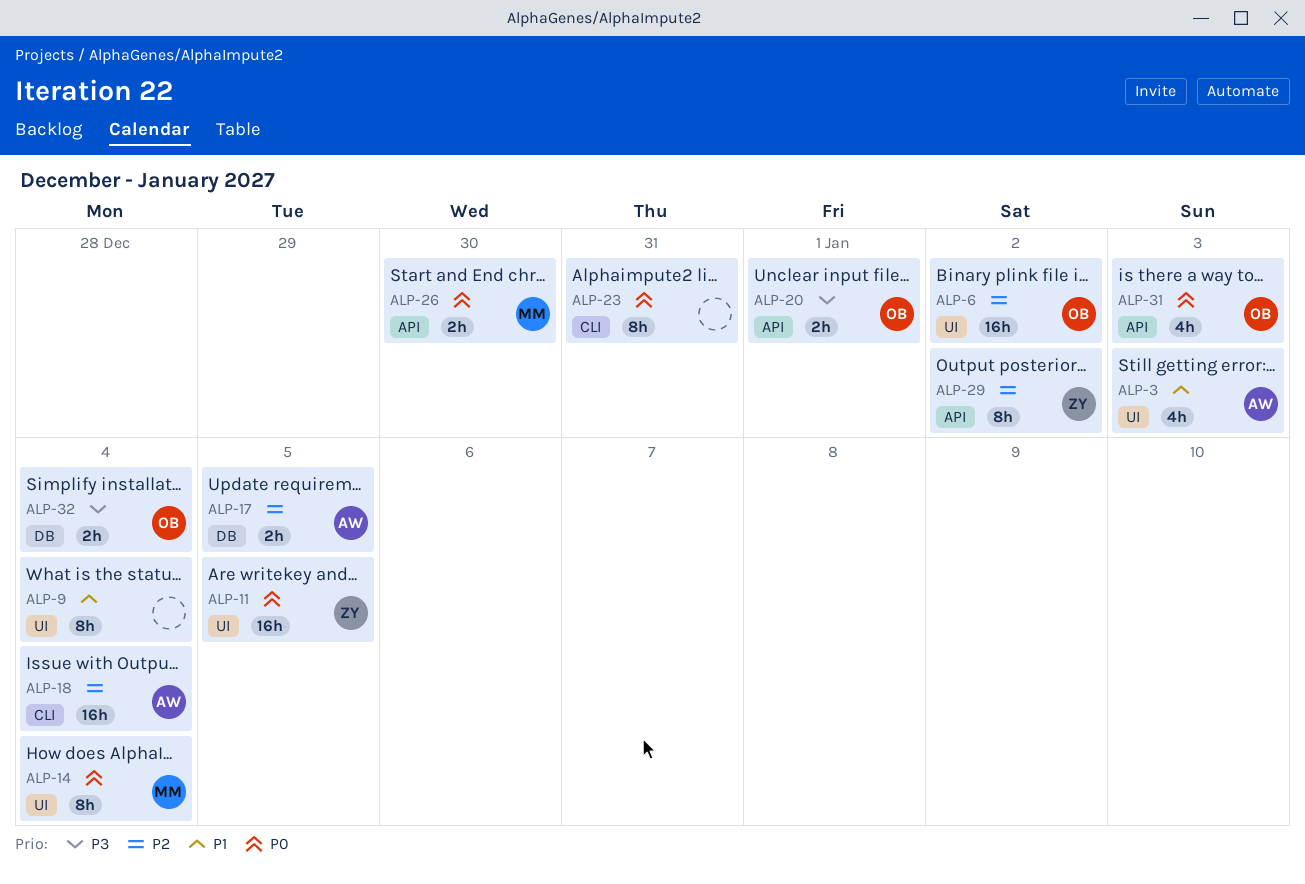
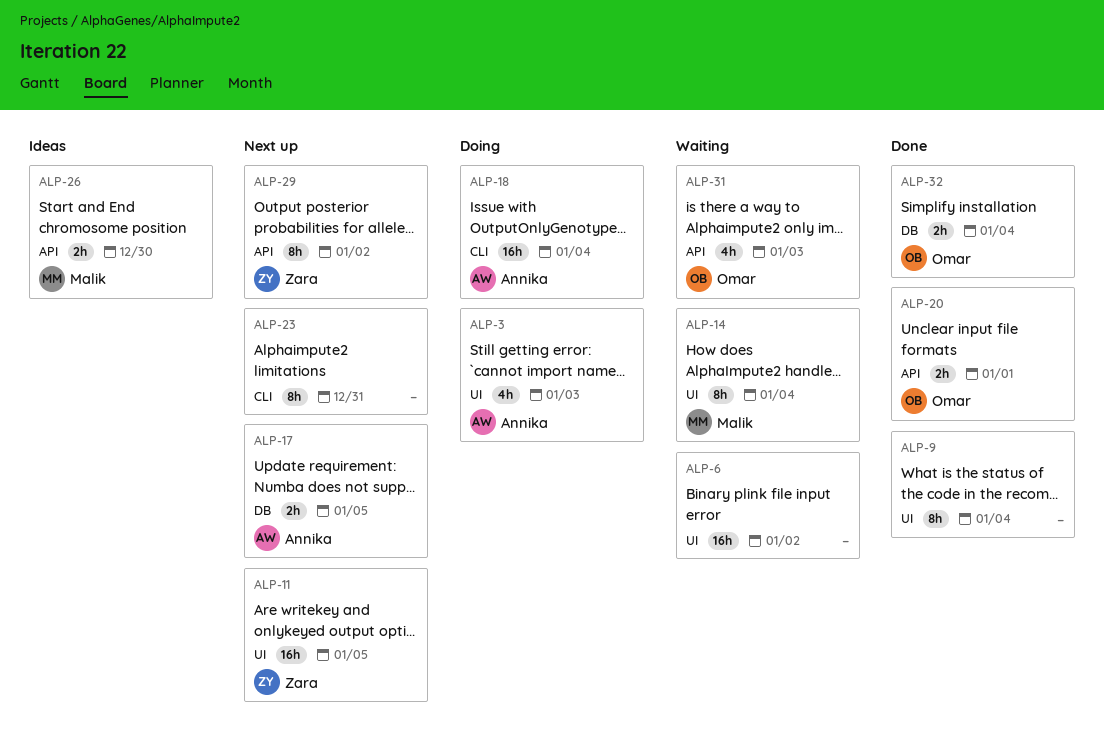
ALP-6, owner: Omar -> none

